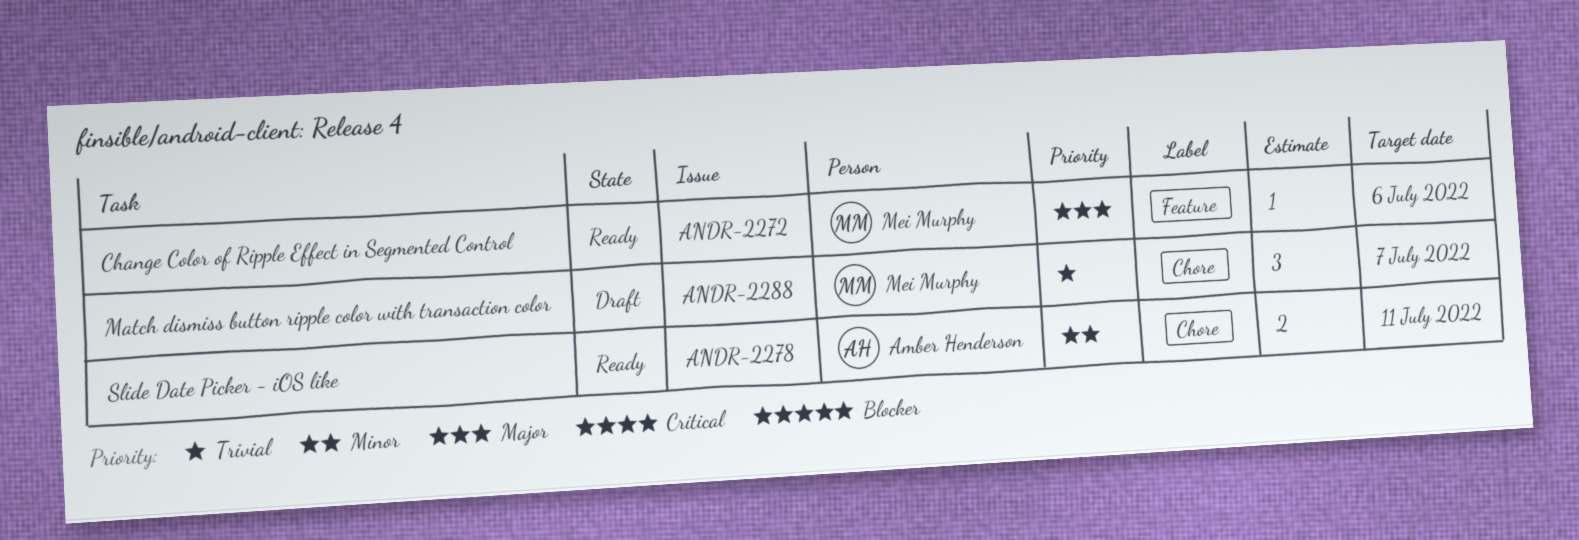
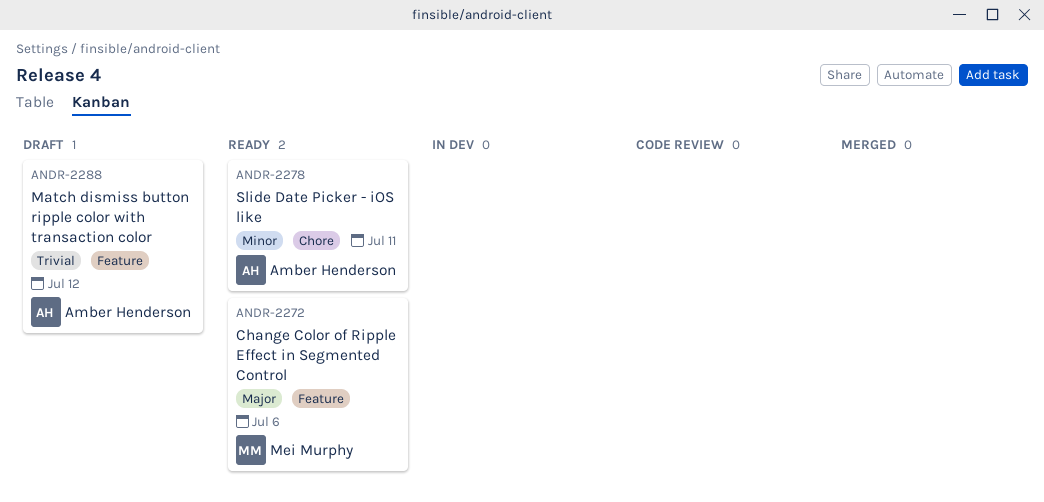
ANDR-2288, owner: Mei Murphy -> Amber Henderson
ANDR-2288, label: Chore -> Feature
ANDR-2288, due: Jul 7 -> Jul 12

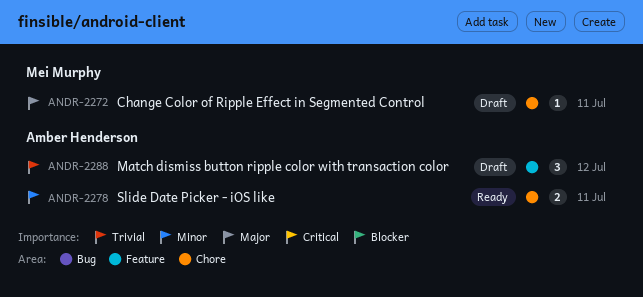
ANDR-2272, status: Ready -> Draft
ANDR-2272, label: Feature -> Chore
ANDR-2272, due: Jul 6 -> Jul 11

